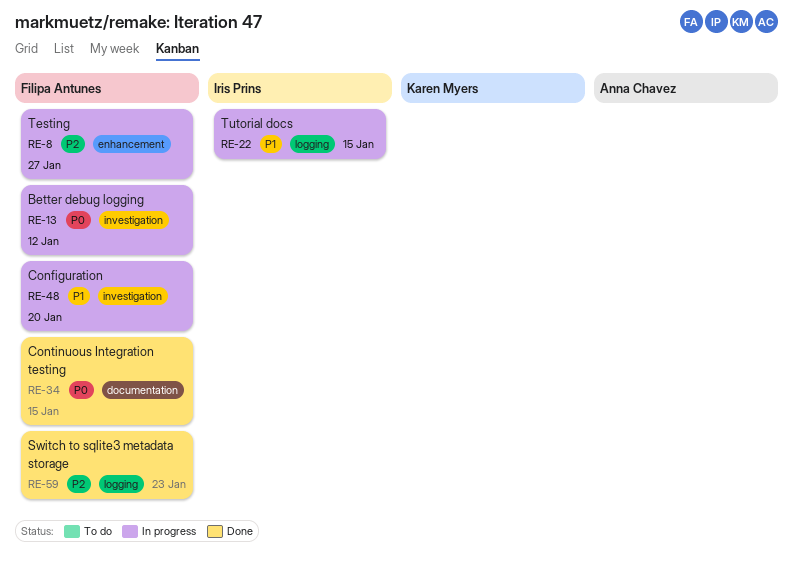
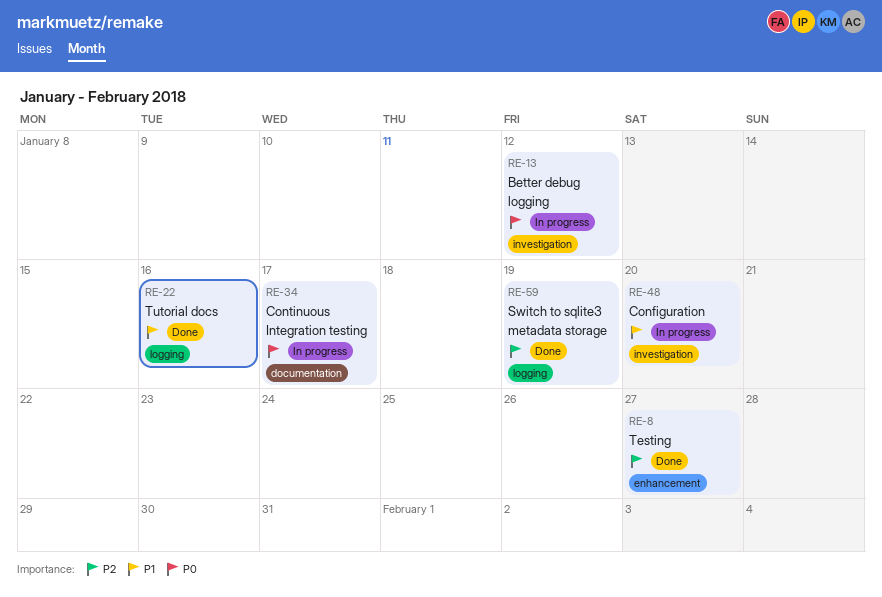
RE-8, status: In progress -> Done
RE-22, status: In progress -> Done
RE-22, due: Jan 15 -> Jan 16
RE-34, status: Done -> In progress
RE-34, due: Jan 15 -> Jan 17
RE-59, due: Jan 23 -> Jan 19

